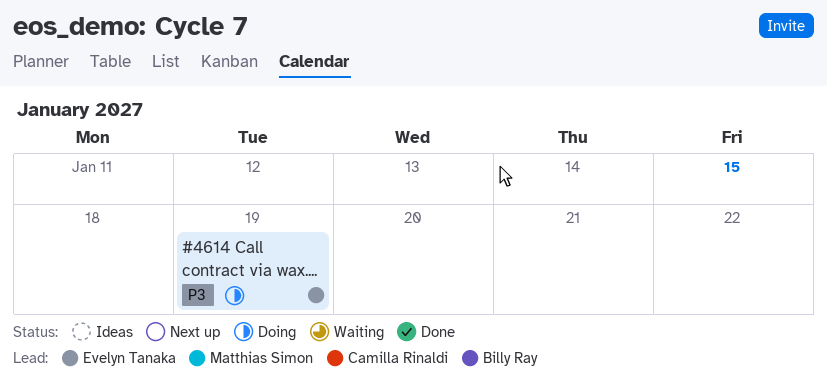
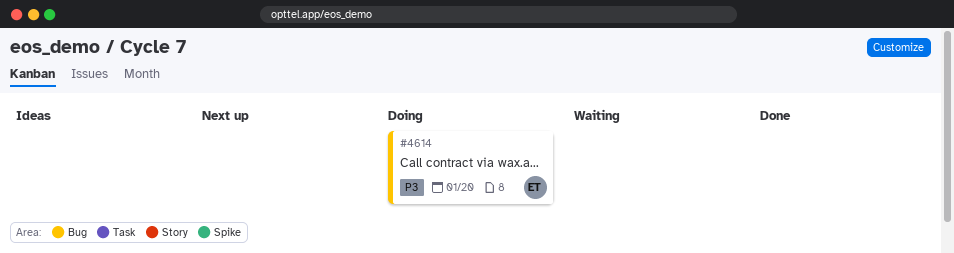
#4614, due: Jan 19 -> Jan 20

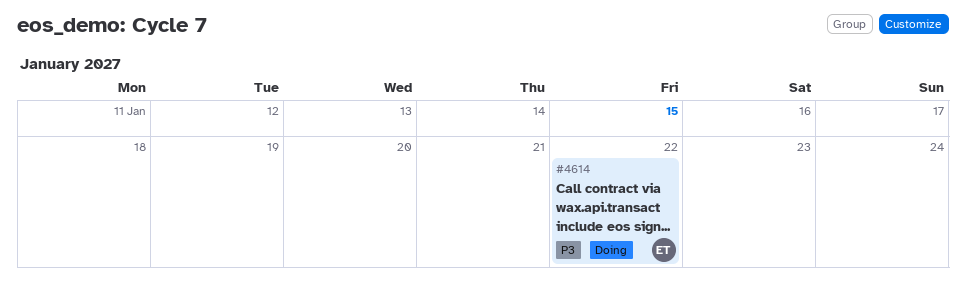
#4614, due: Jan 20 -> Jan 22

